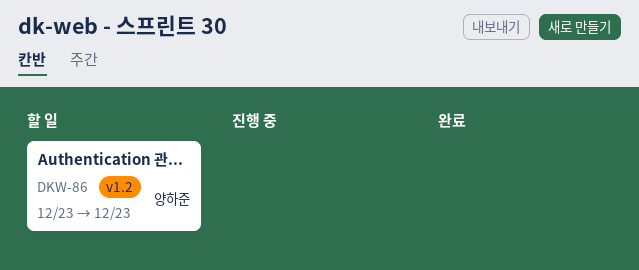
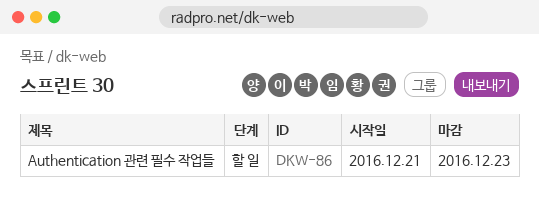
DKW-86, start: Dec 23 -> Dec 21

